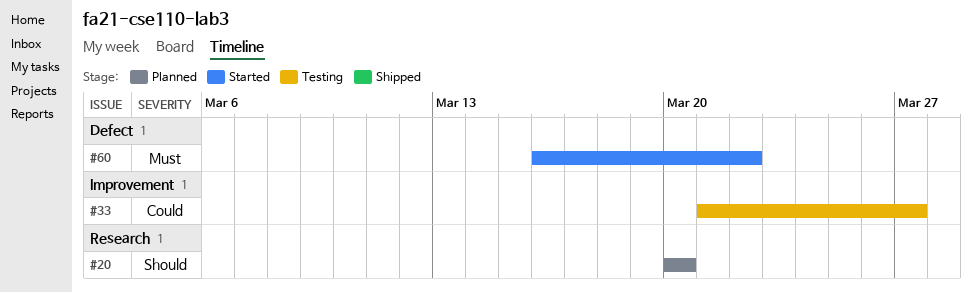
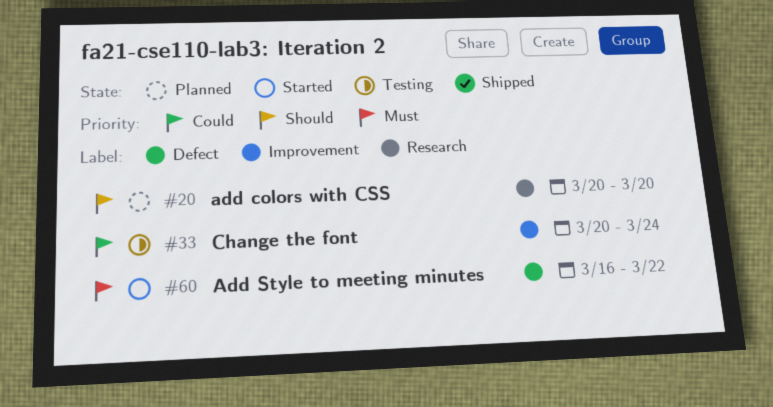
#33, start: Mar 21 -> Mar 20
#33, due: Mar 27 -> Mar 24

